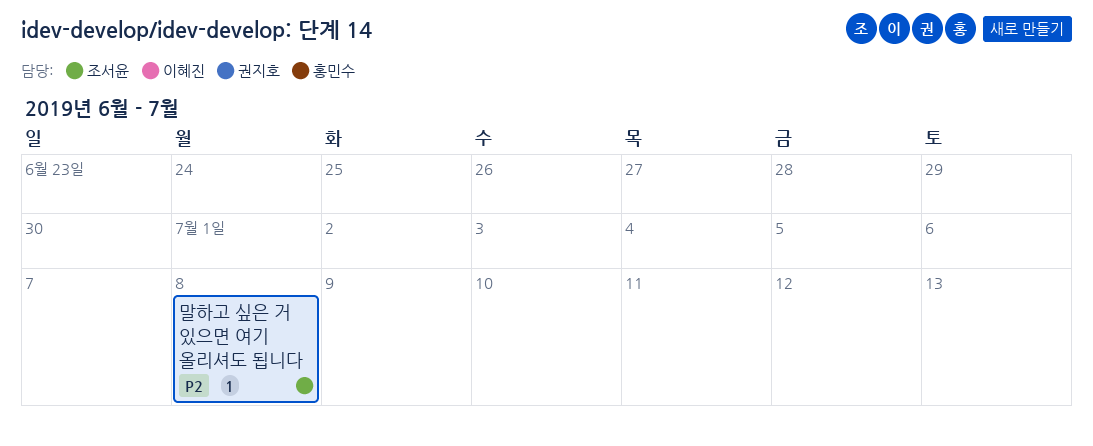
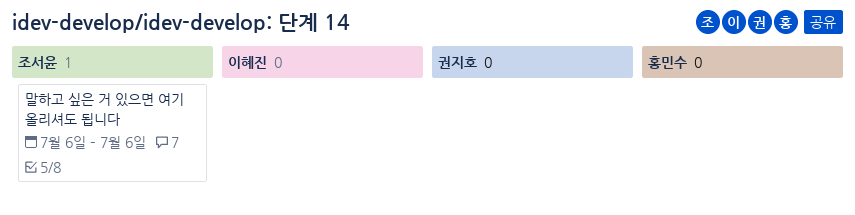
말하고 싶은 거 있으면 여기 올리셔도 됩니다, due: Jul 8 -> Jul 6

